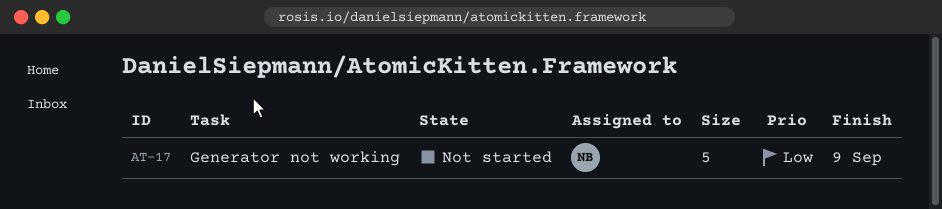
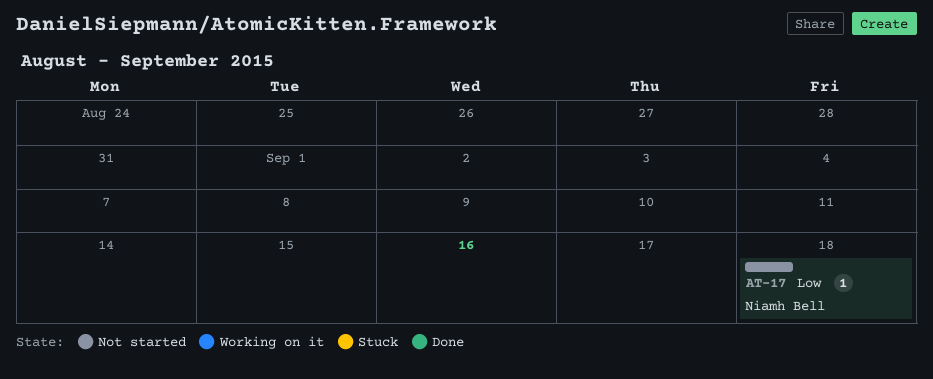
AT-17, estimate: 5 -> 1
AT-17, due: Sep 9 -> Sep 18

